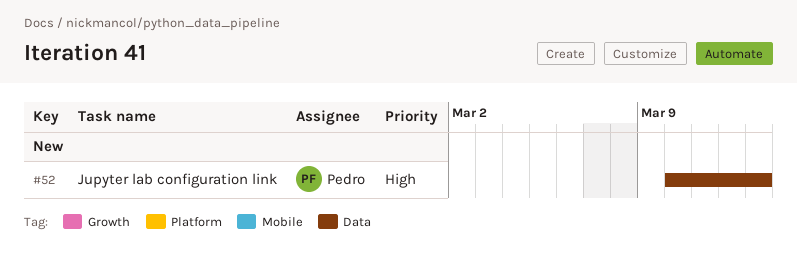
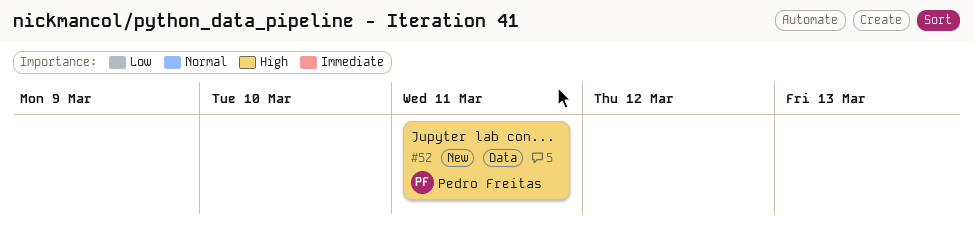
#52, due: Mar 13 -> Mar 11

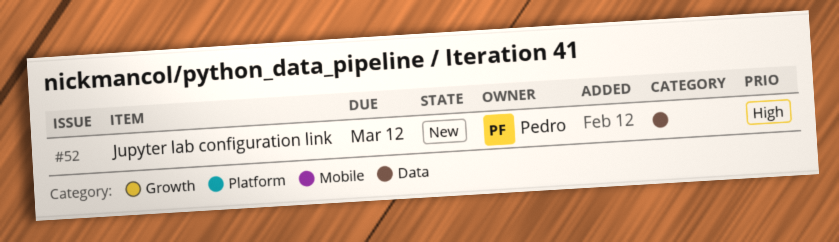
#52, due: Mar 11 -> Mar 12

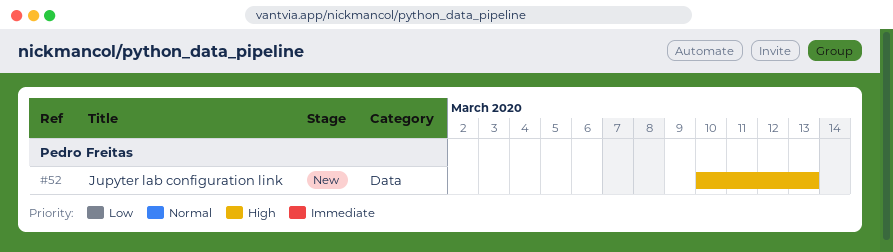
#52, due: Mar 12 -> Mar 13

